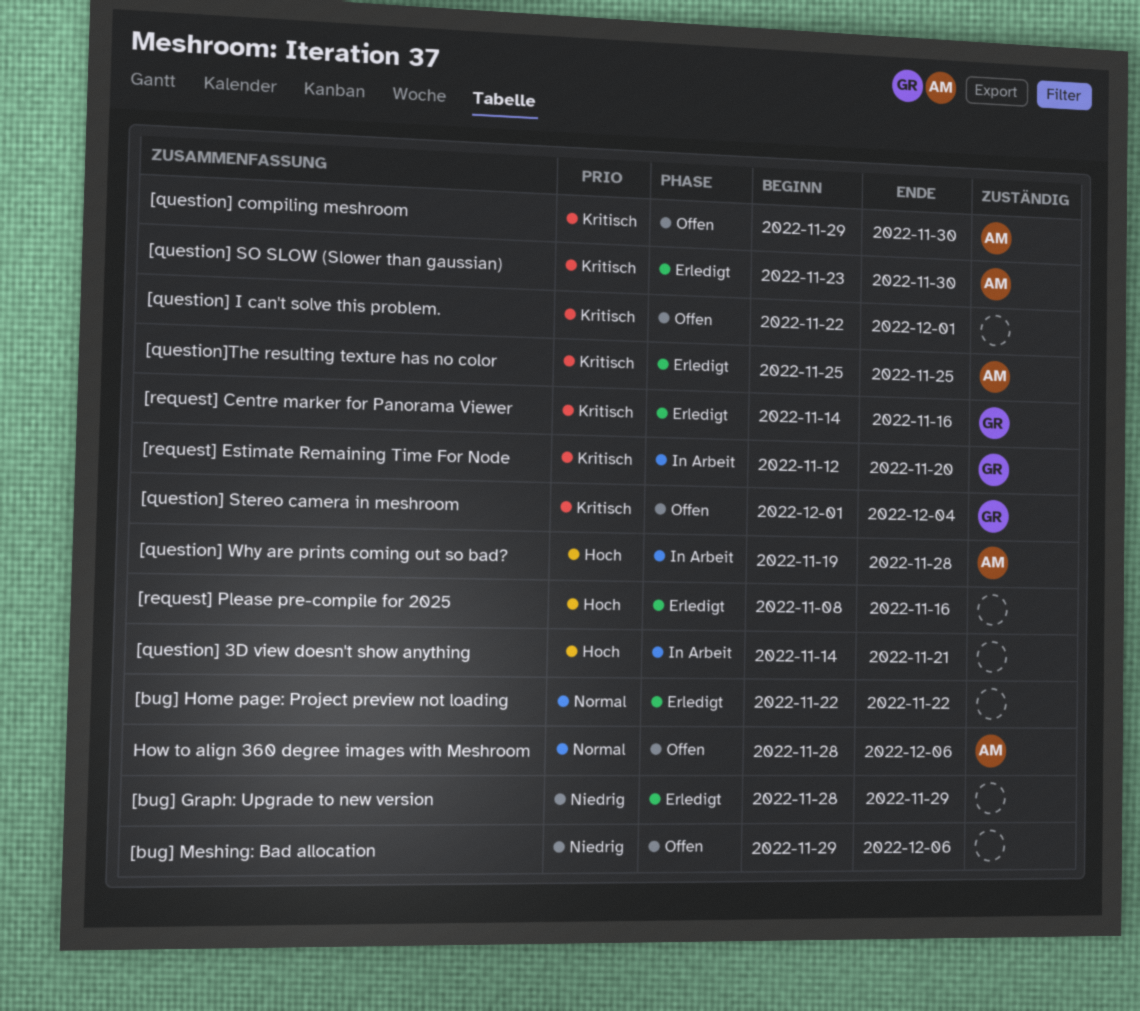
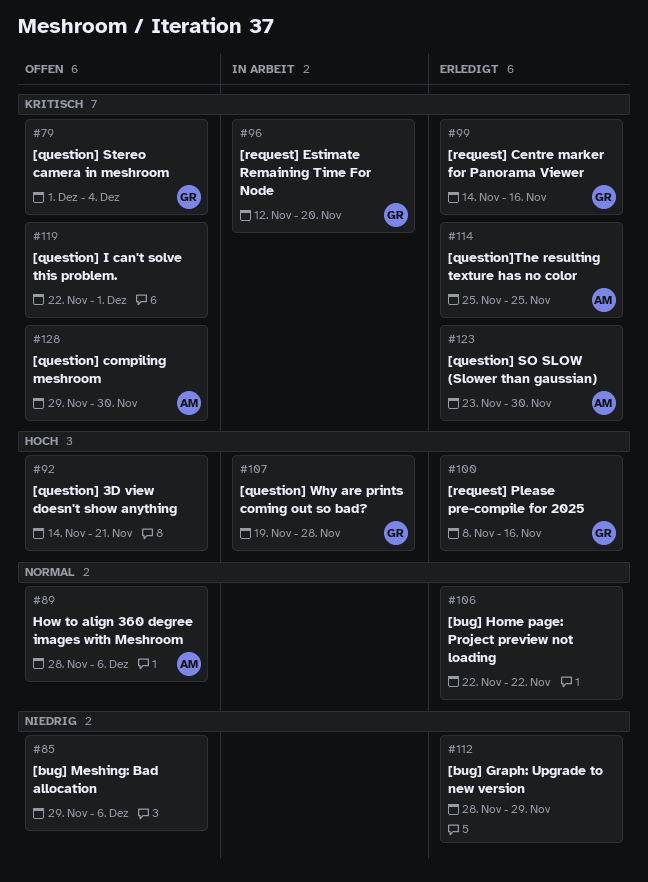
[question] 3D view doesn't show anything, status: In Arbeit -> Offen
[question] Why are prints coming out so bad?, owner: AM -> GR
[request] Please pre-compile for 2025, owner: none -> GR

